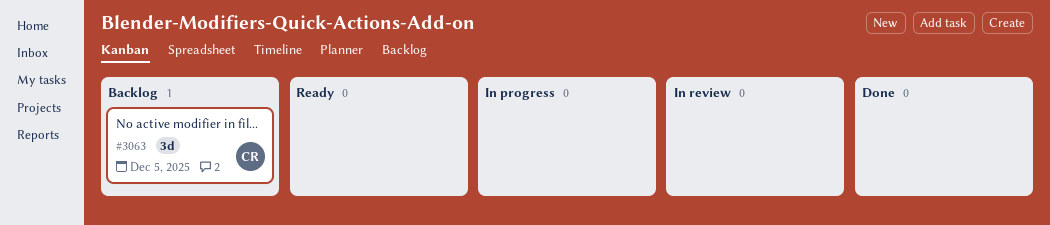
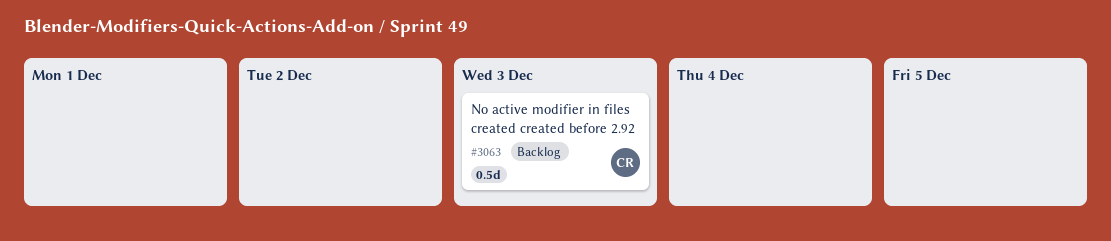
#3063, estimate: 3d -> 0.5d
#3063, due: Dec 5 -> Dec 3

